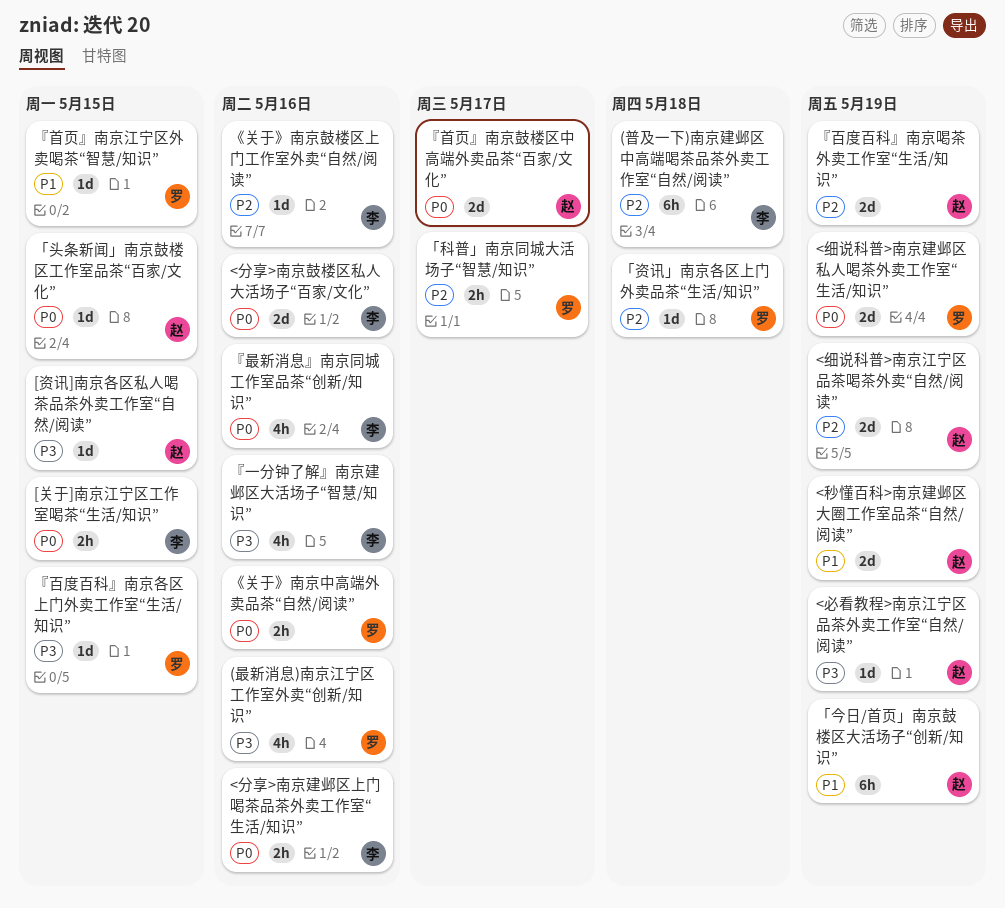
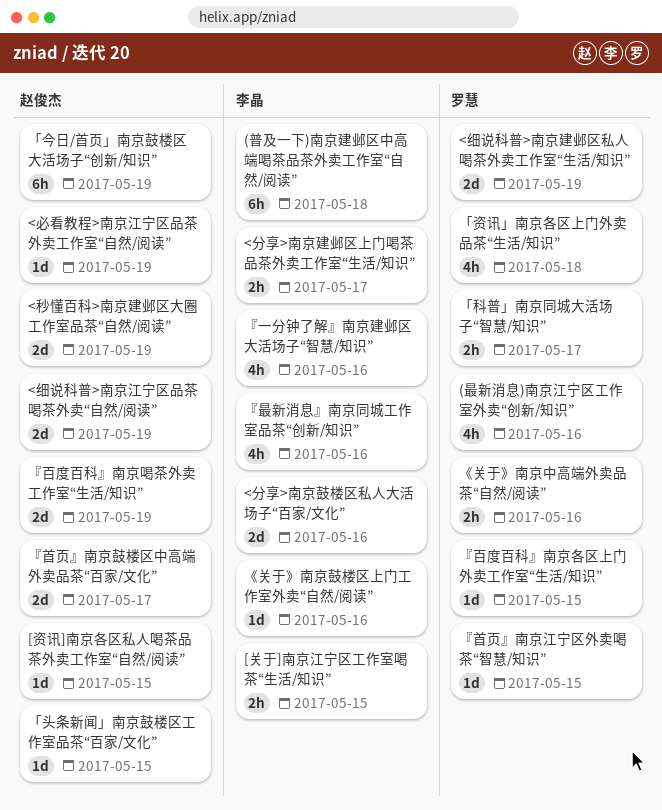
<分享>南京建邺区上门喝茶品茶外卖工作室“生活/知识”, due: May 16 -> May 17
「资讯」南京各区上门外卖品茶“生活/知识”, estimate: 1d -> 4h

